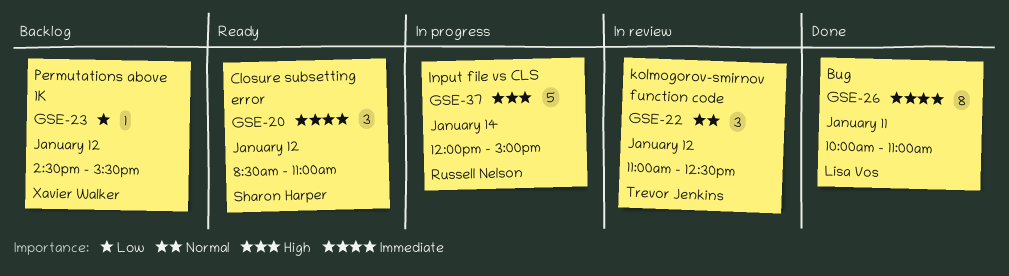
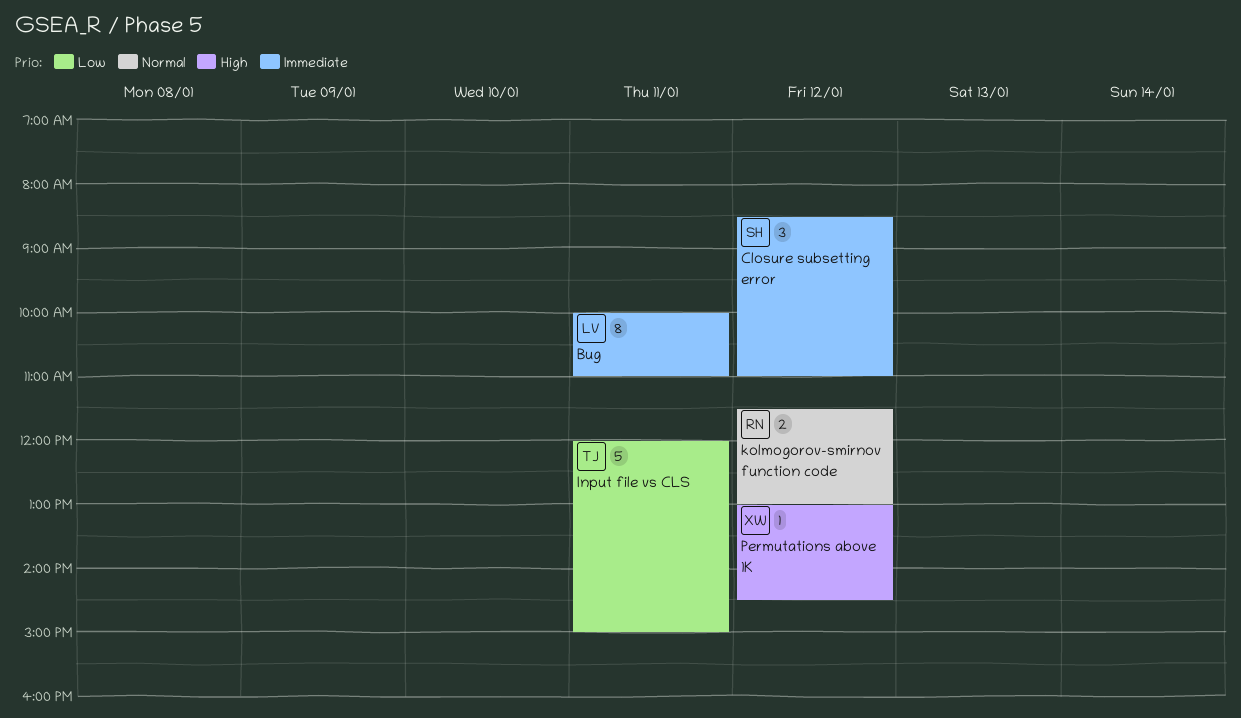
Input file vs CLS, owner: Russell Nelson -> Trevor Jenkins
Input file vs CLS, priority: High -> Low
Input file vs CLS, day: Jan 14 -> Jan 11
kolmogorov-smirnov function code, owner: Trevor Jenkins -> Russell Nelson
kolmogorov-smirnov function code, estimate: 3 -> 2
kolmogorov-smirnov function code, begins: 11:00 -> 11:30
kolmogorov-smirnov function code, ends: 12:30 -> 13:00
Permutations above 1K, priority: Low -> High
Permutations above 1K, begins: 14:30 -> 13:00
Permutations above 1K, ends: 15:30 -> 14:30

